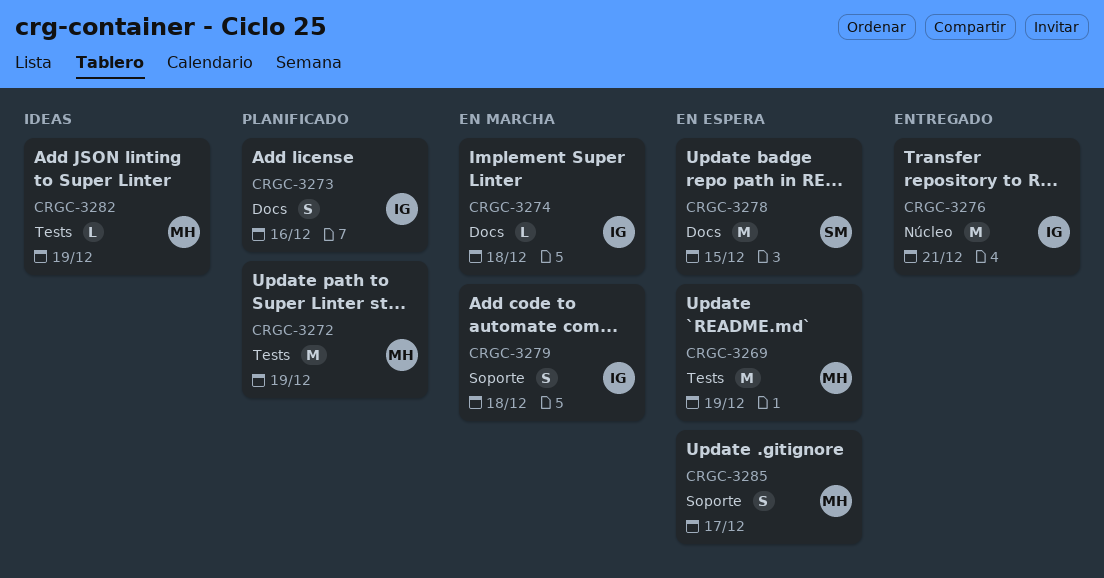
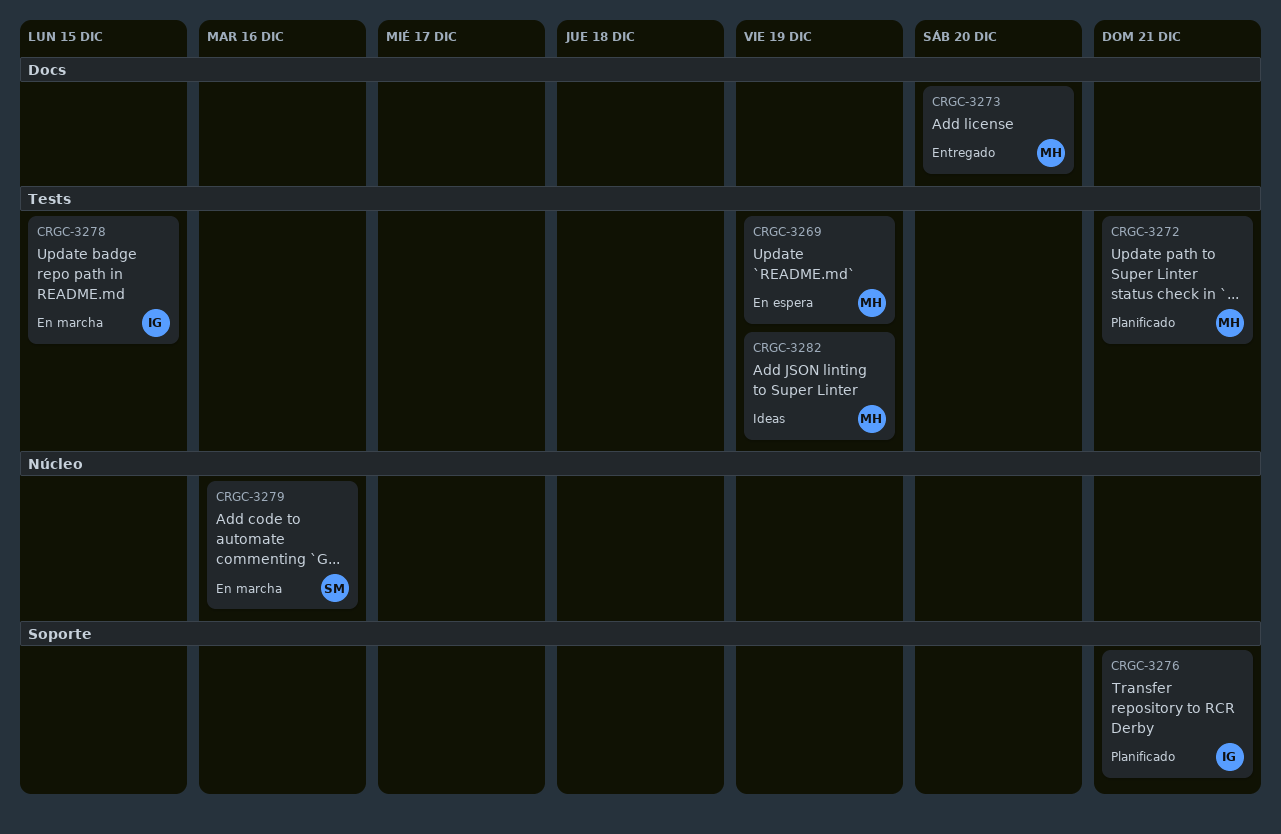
CRGC-3272, due: Dec 19 -> Dec 21
CRGC-3273, status: Planificado -> Entregado
CRGC-3273, owner: IG -> MH
CRGC-3273, due: Dec 16 -> Dec 20
CRGC-3274: present -> none
CRGC-3276, status: Entregado -> Planificado
CRGC-3276, label: Núcleo -> Soporte
CRGC-3278, status: En espera -> En marcha
CRGC-3278, owner: SM -> IG
CRGC-3278, label: Docs -> Tests
CRGC-3279, owner: IG -> SM
CRGC-3279, label: Soporte -> Núcleo
CRGC-3279, due: Dec 18 -> Dec 16
CRGC-3285: present -> none

